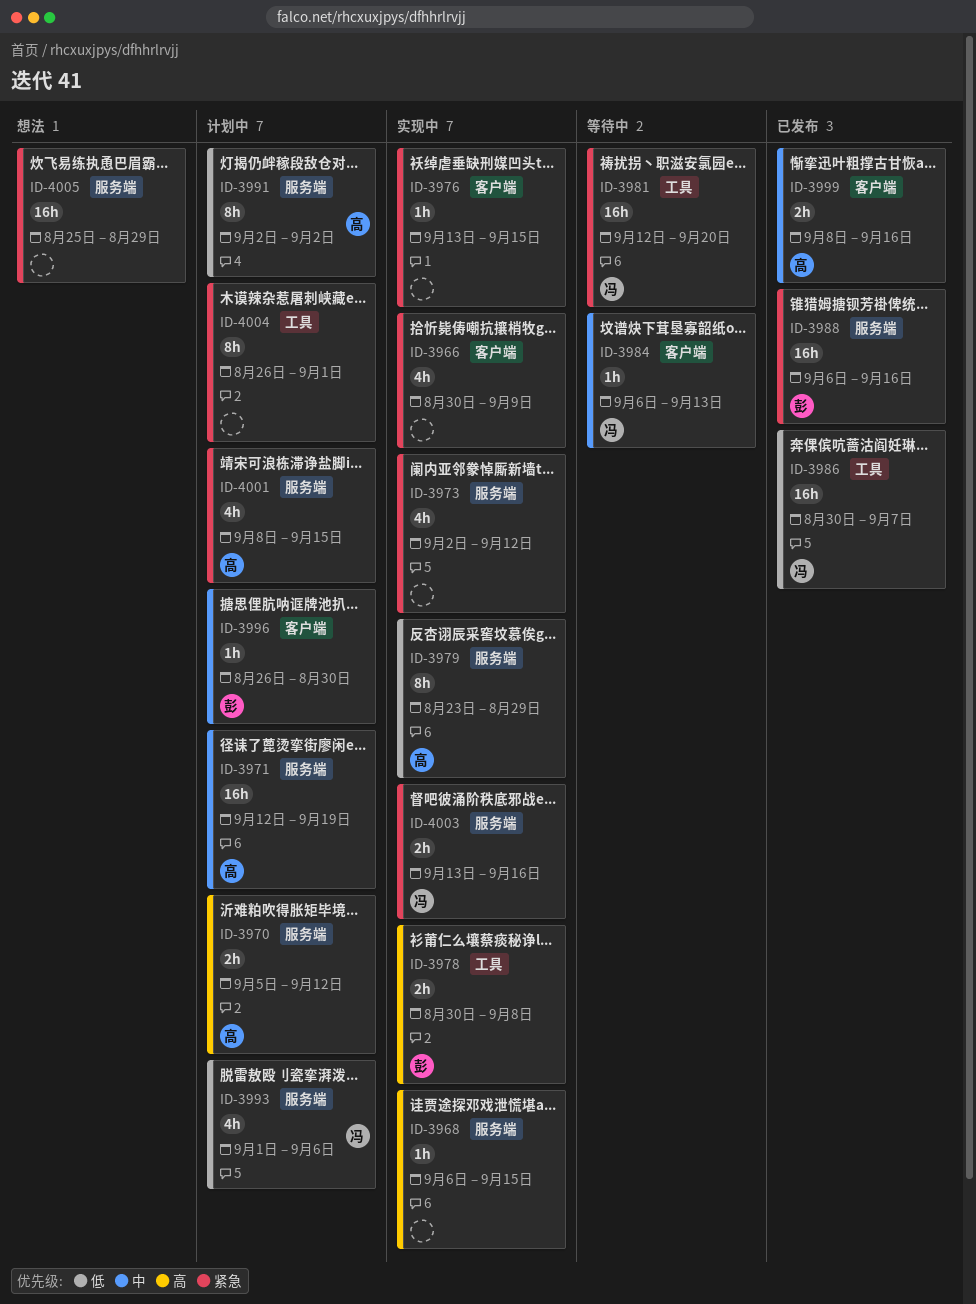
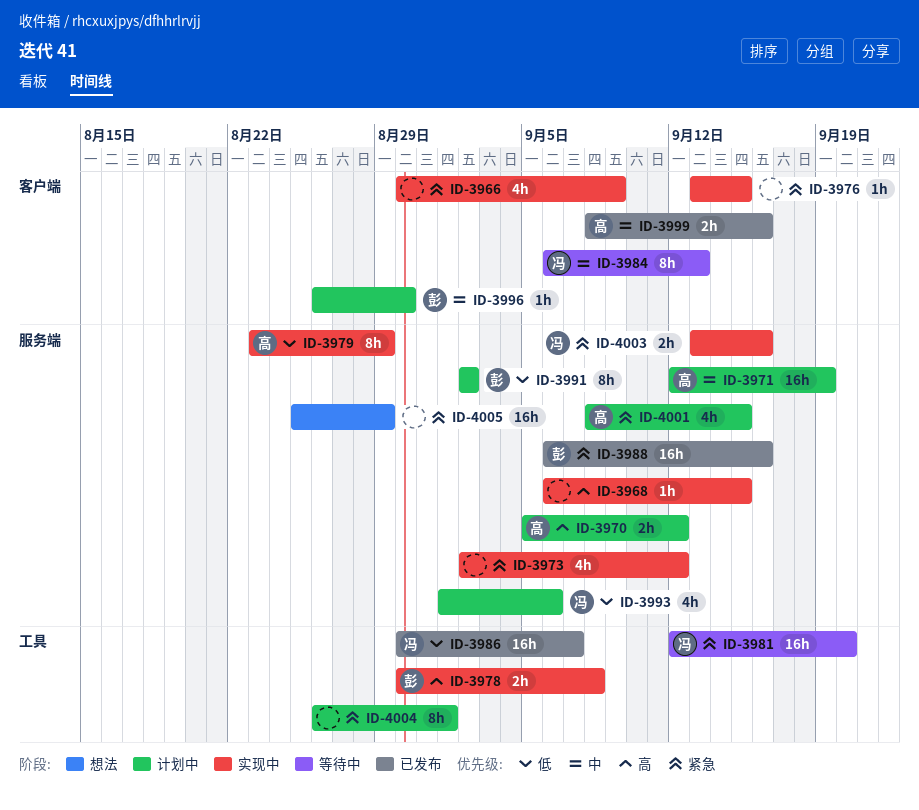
ID-3984, estimate: 1h -> 8h
ID-3991, owner: 高 -> 彭

